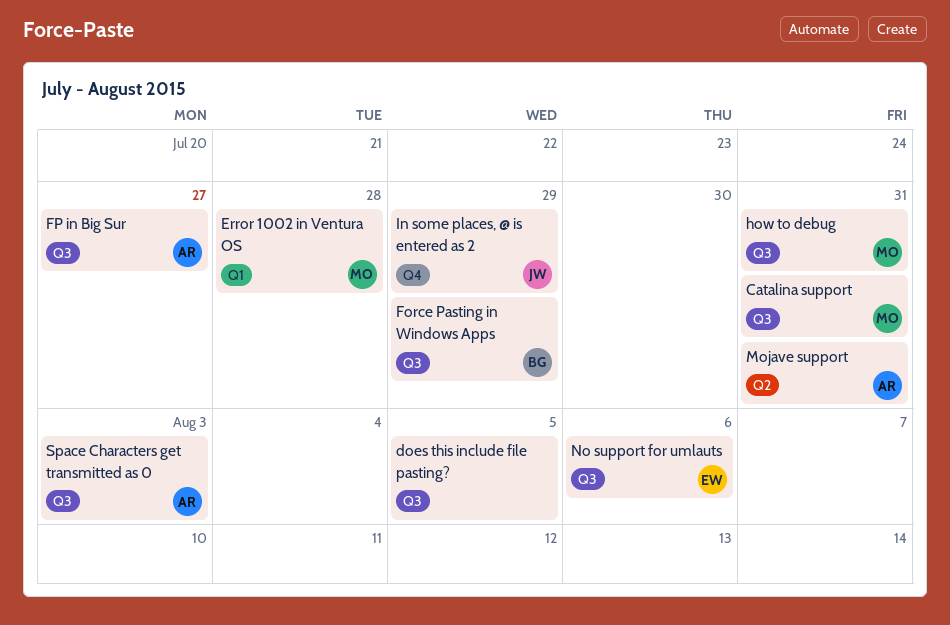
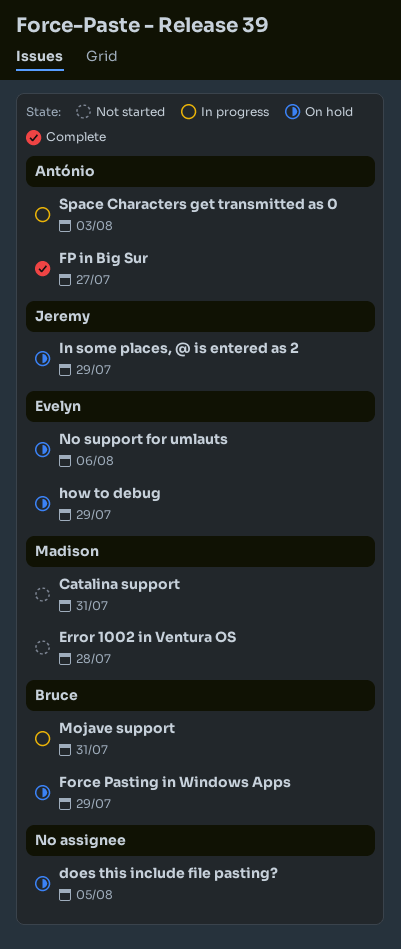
how to debug, owner: Madison -> Evelyn
how to debug, due: Jul 31 -> Jul 29
Mojave support, owner: António -> Bruce

